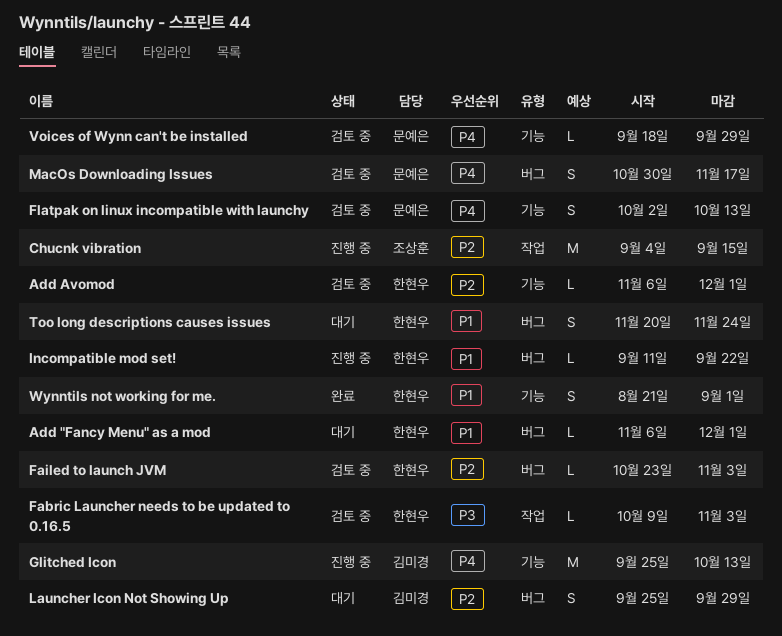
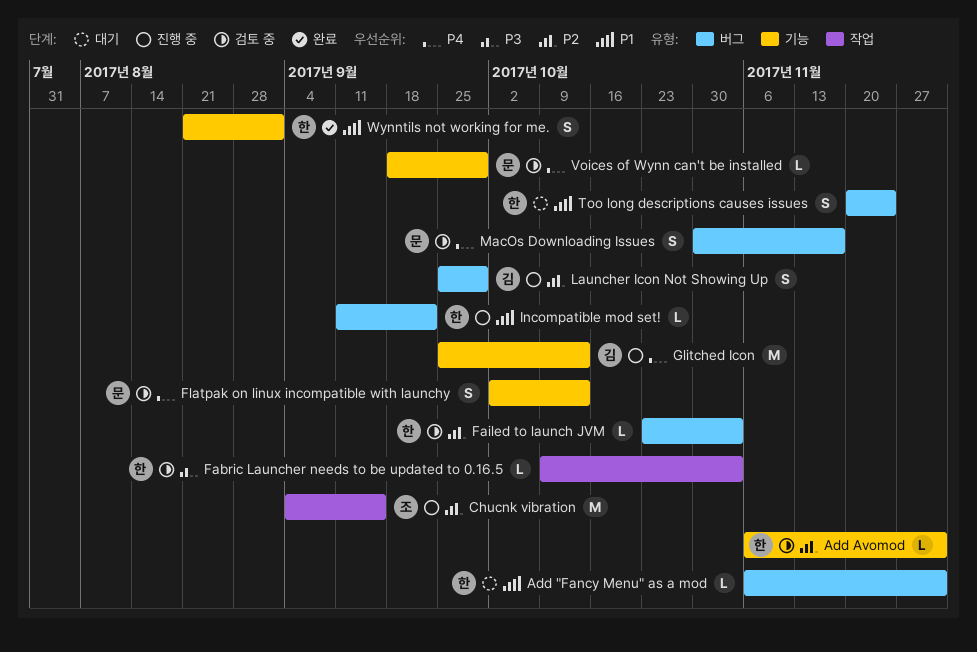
Launcher Icon Not Showing Up, status: 대기 -> 진행 중

